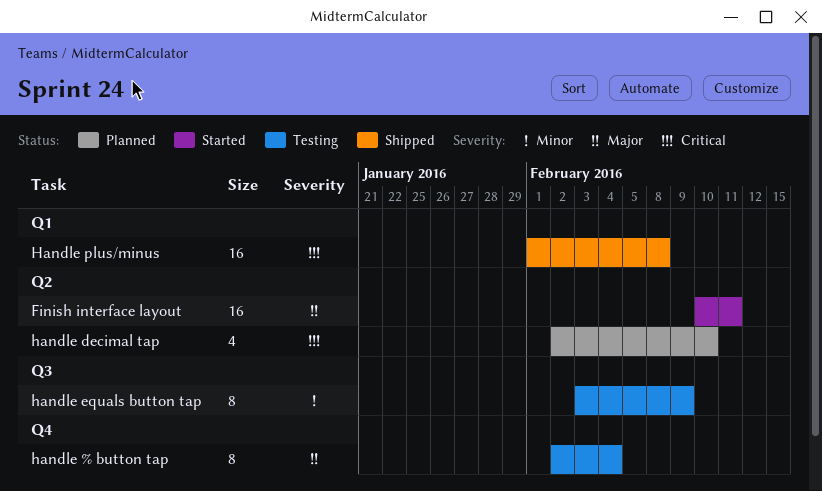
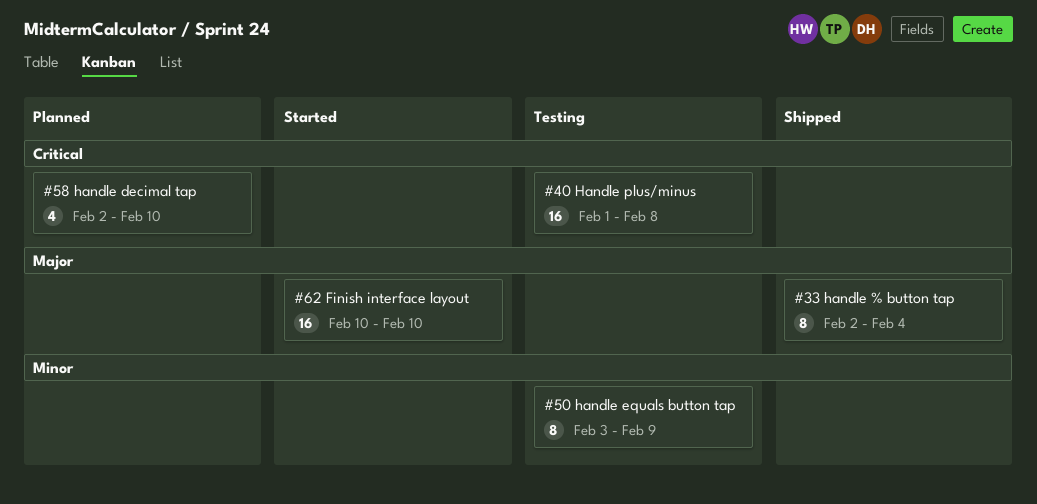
Finish interface layout, due: Feb 11 -> Feb 10
handle % button tap, status: Testing -> Shipped
Handle plus/minus, status: Shipped -> Testing

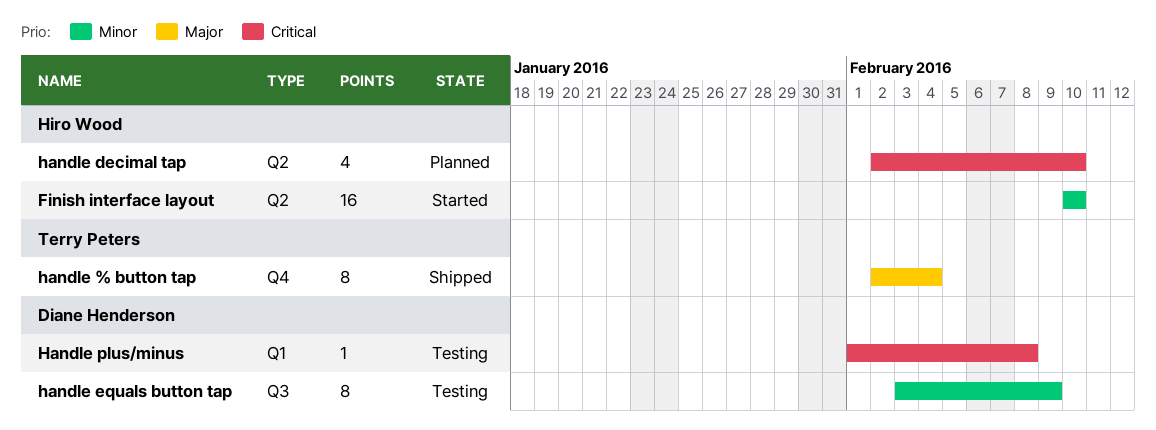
Finish interface layout, priority: Major -> Minor
Handle plus/minus, estimate: 16 -> 1

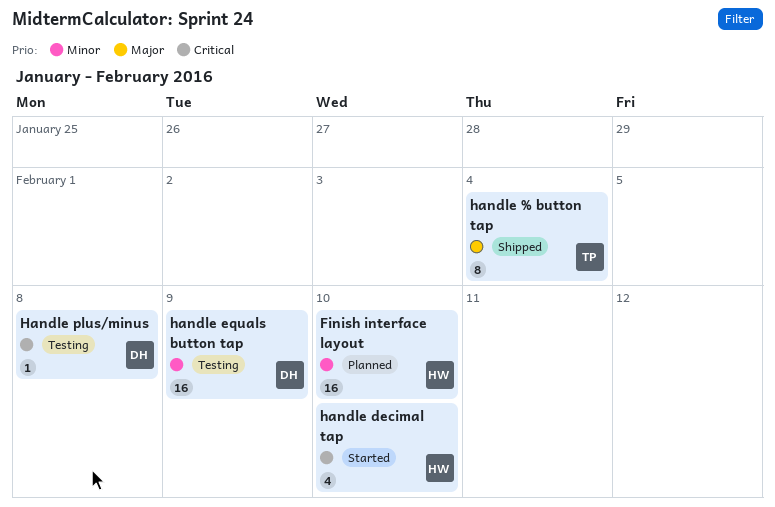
Finish interface layout, status: Started -> Planned
handle decimal tap, status: Planned -> Started
handle equals button tap, estimate: 8 -> 16

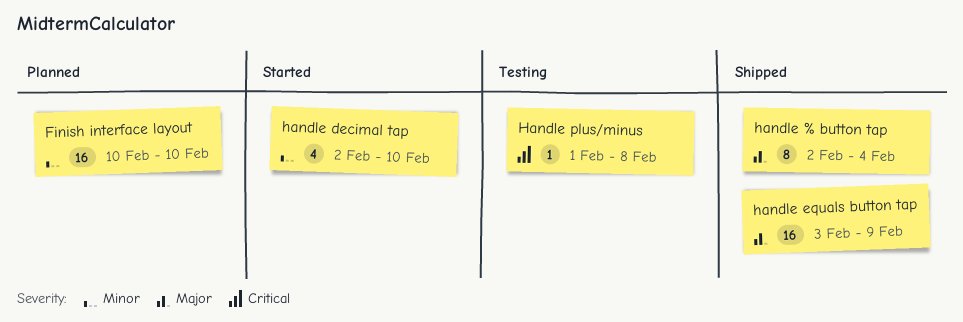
handle decimal tap, priority: Critical -> Minor
handle equals button tap, status: Testing -> Shipped
handle equals button tap, priority: Minor -> Major

